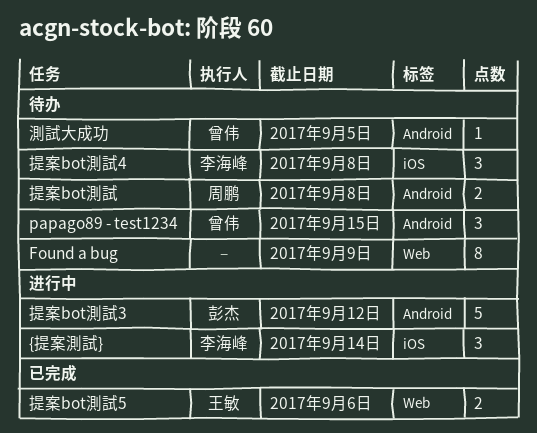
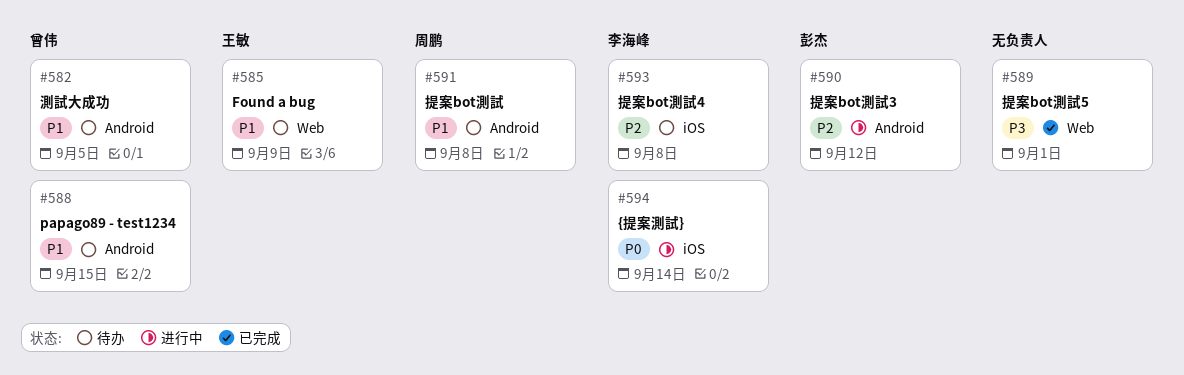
Found a bug, owner: none -> 王敏
提案bot測試5, owner: 王敏 -> none
提案bot測試5, due: Sep 6 -> Sep 1

